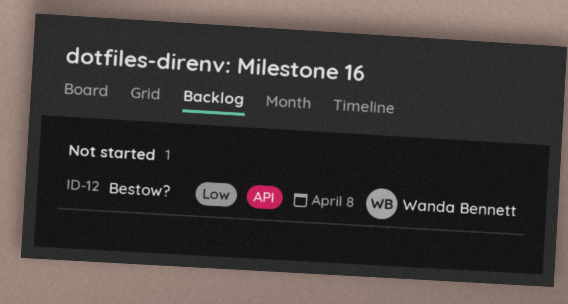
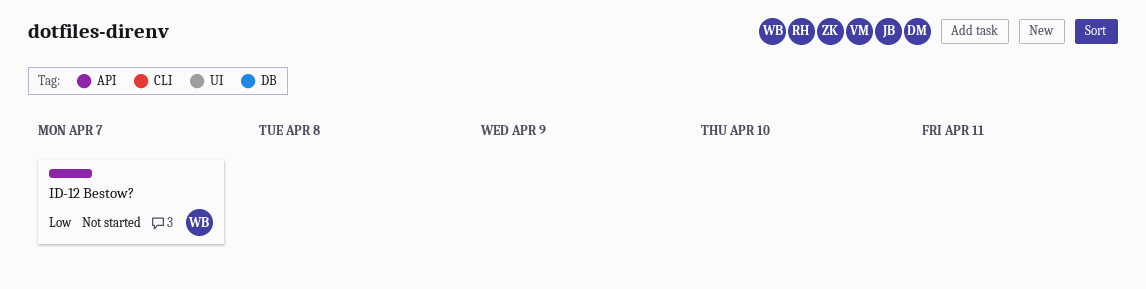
ID-12, due: Apr 8 -> Apr 7

